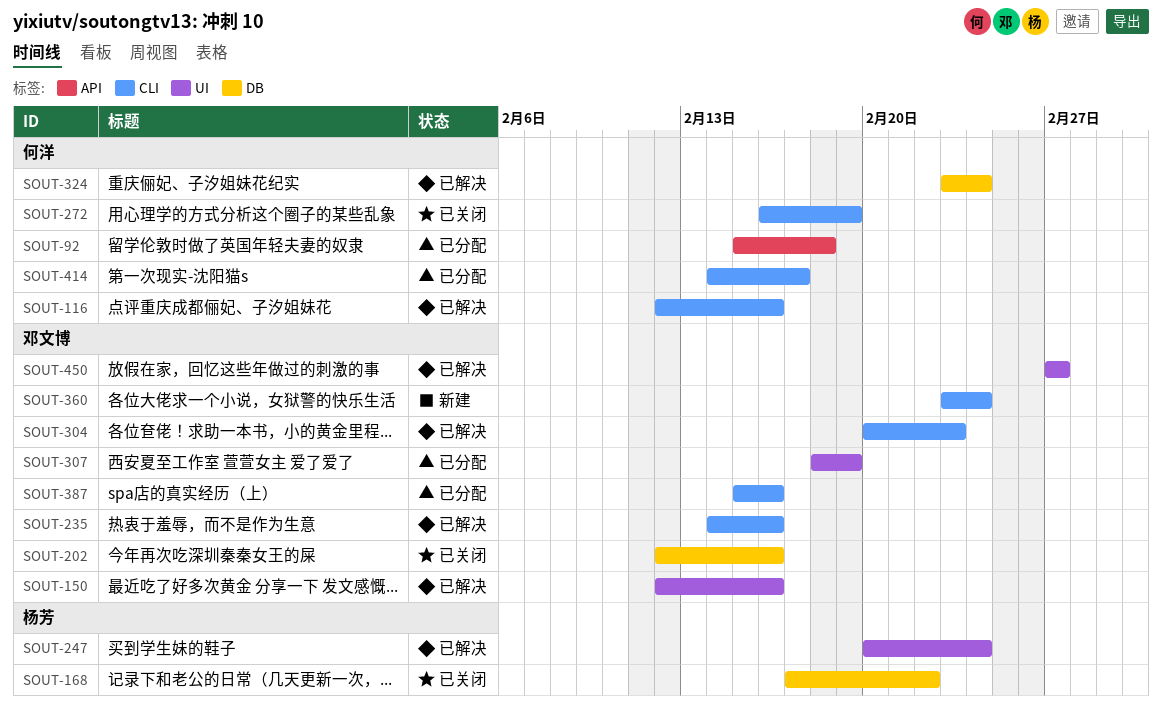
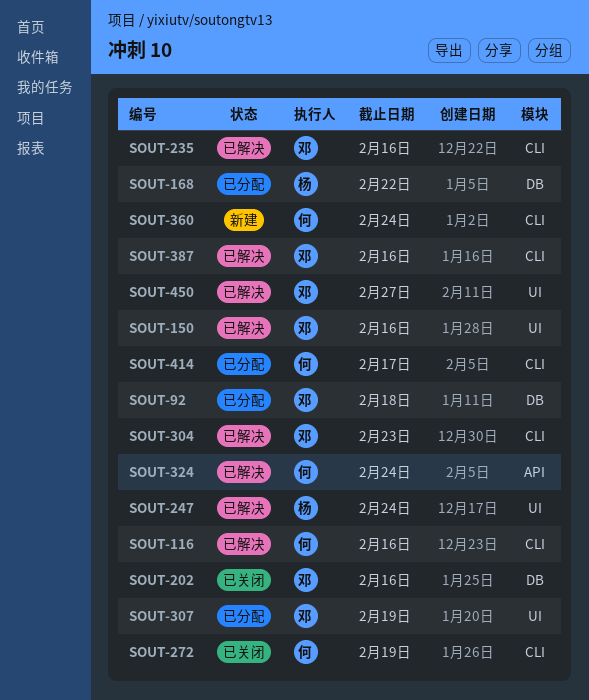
SOUT-92, owner: 何洋 -> 邓文博
SOUT-92, label: API -> DB
SOUT-168, status: 已关闭 -> 已分配
SOUT-324, label: DB -> API
SOUT-360, owner: 邓文博 -> 何洋
SOUT-387, status: 已分配 -> 已解决

